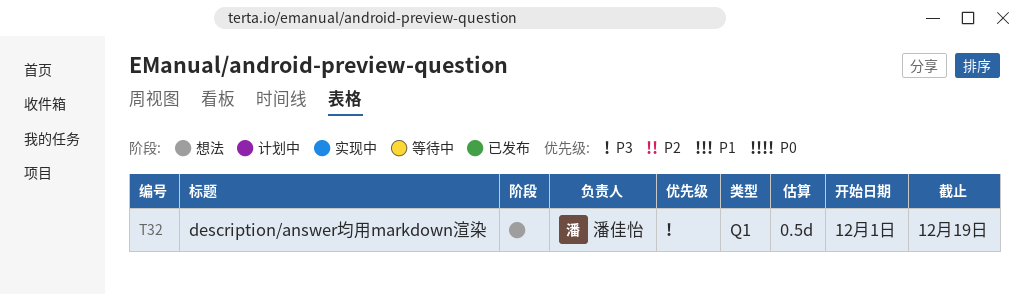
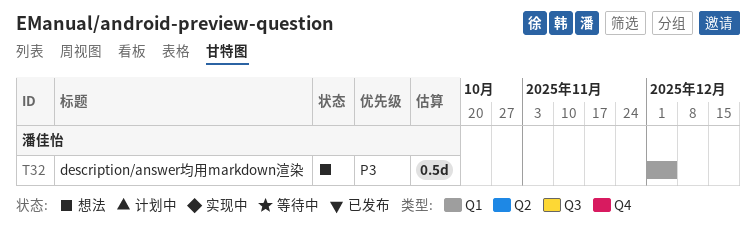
T32, due: Dec 19 -> Dec 5

